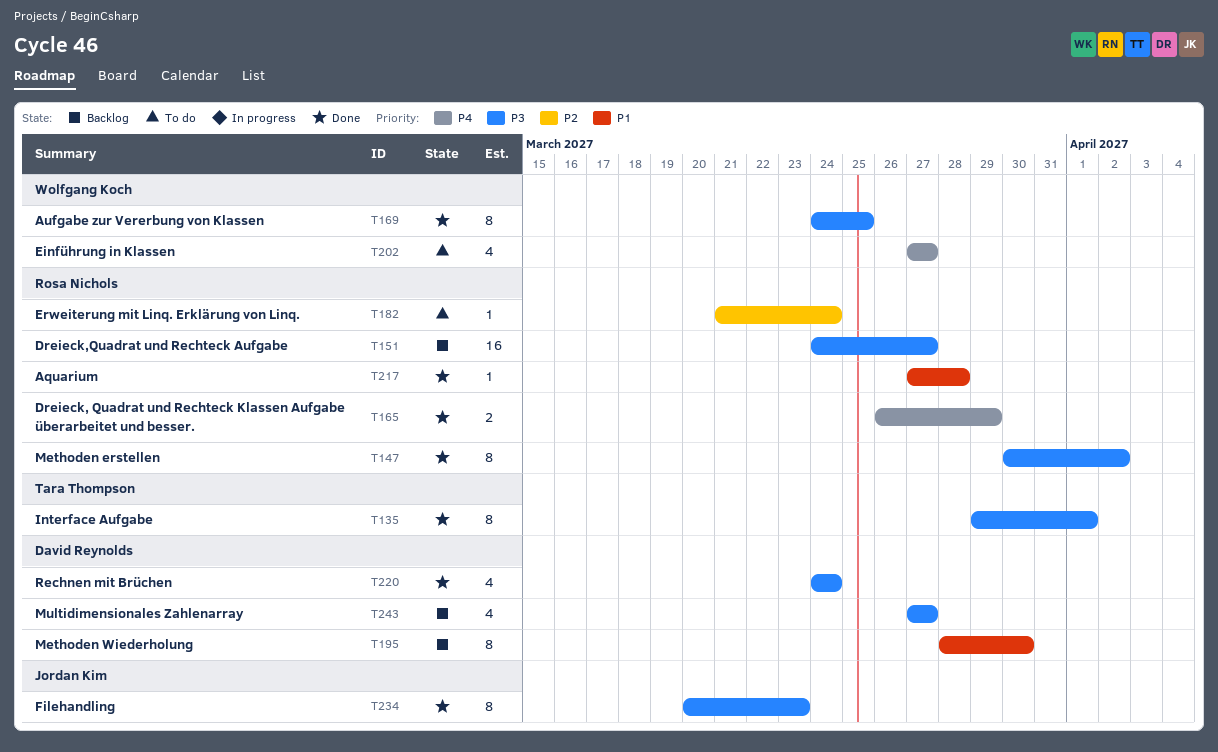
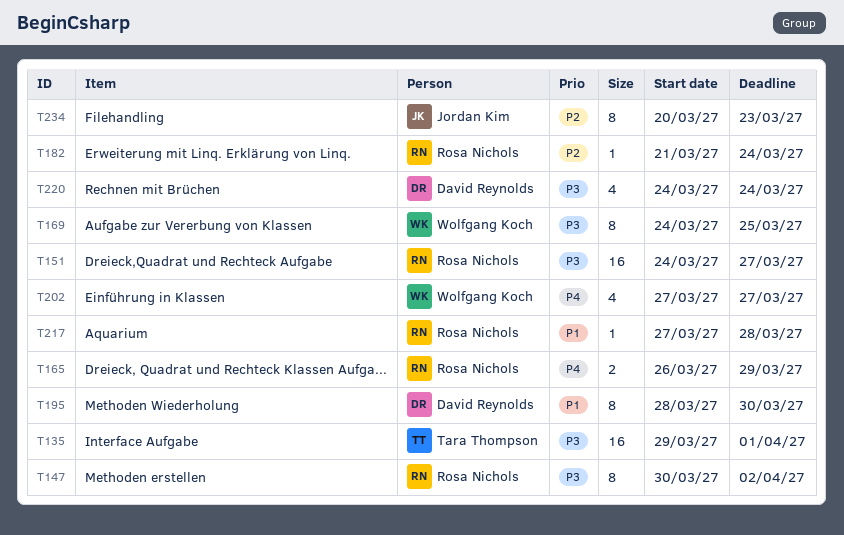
T135, estimate: 8 -> 16
T234, priority: P3 -> P2
T243: present -> none

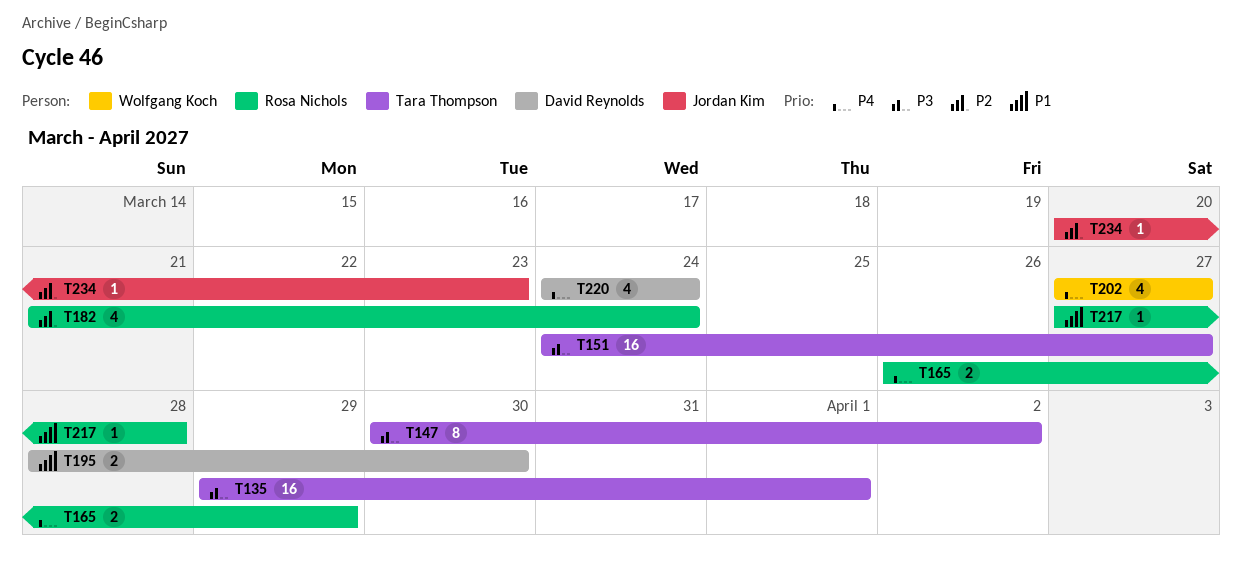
T147, owner: Rosa Nichols -> Tara Thompson
T151, owner: Rosa Nichols -> Tara Thompson
T169: present -> none
T182, estimate: 1 -> 4
T195, estimate: 8 -> 2
T220, priority: P3 -> P4
T234, estimate: 8 -> 1

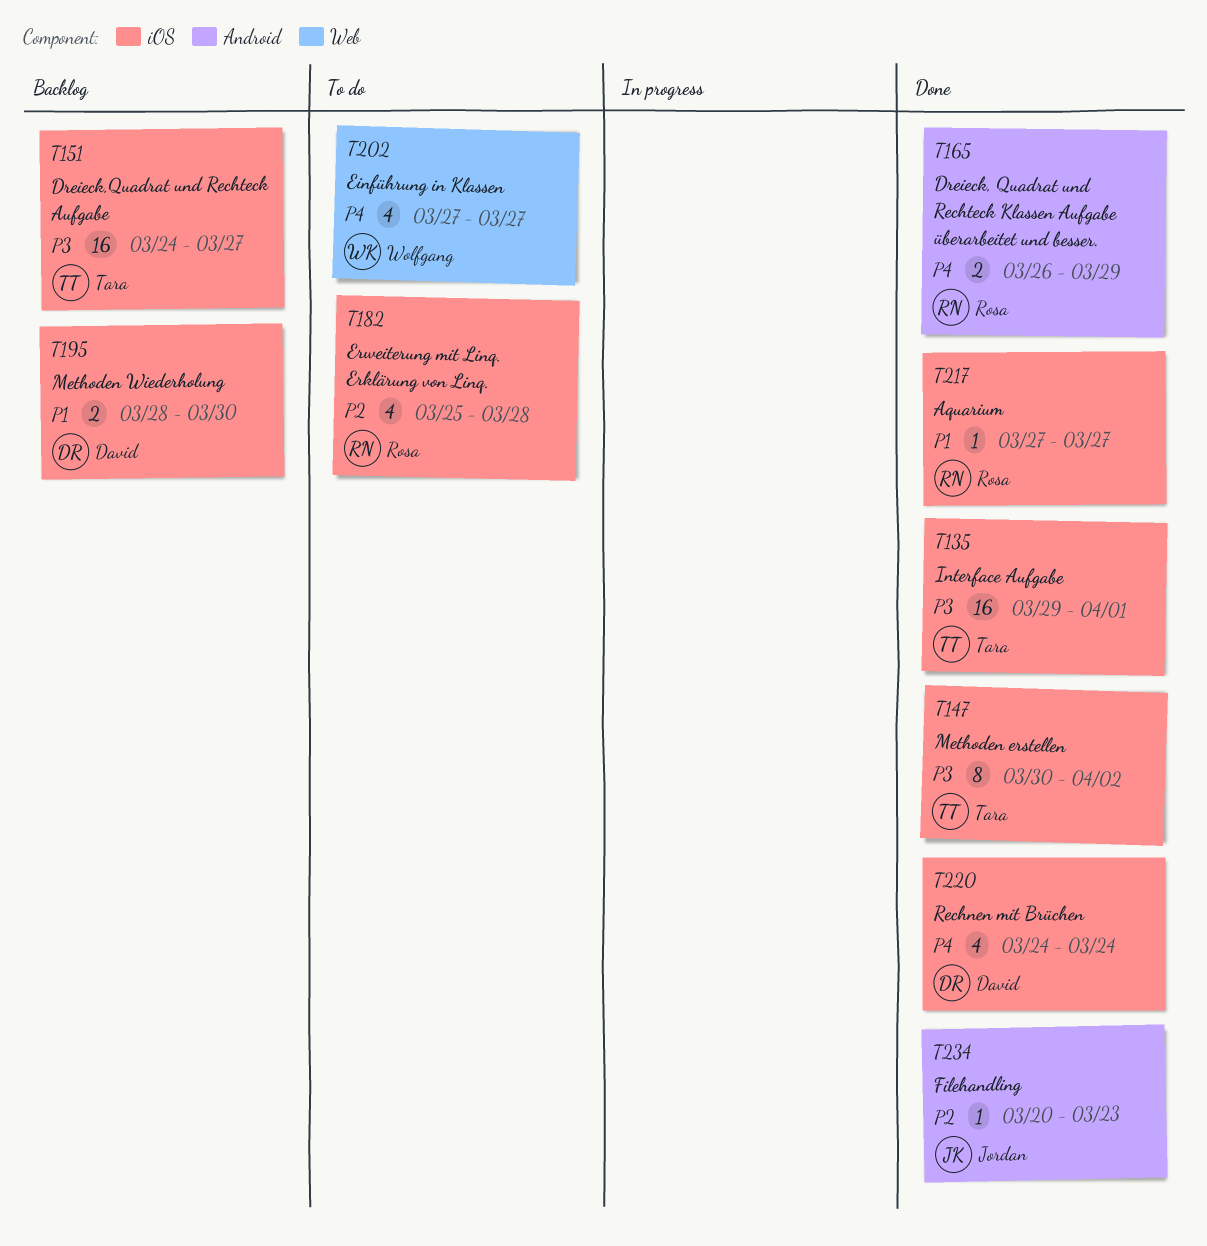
T182, start: Mar 21 -> Mar 25
T182, due: Mar 24 -> Mar 28
T217, due: Mar 28 -> Mar 27

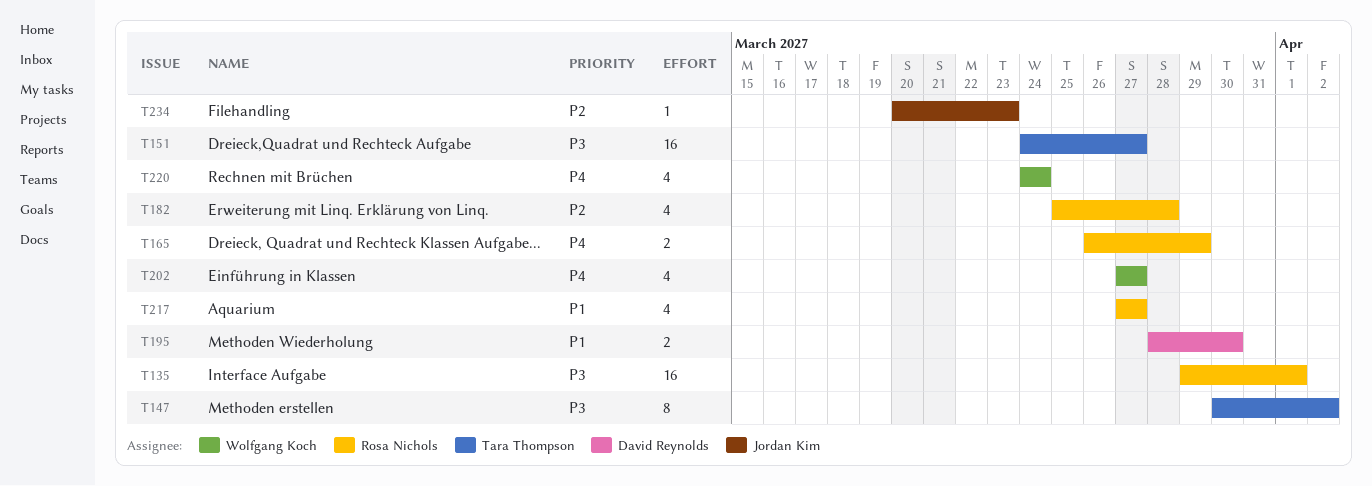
T135, owner: Tara Thompson -> Rosa Nichols
T217, estimate: 1 -> 4
T220, owner: David Reynolds -> Wolfgang Koch

